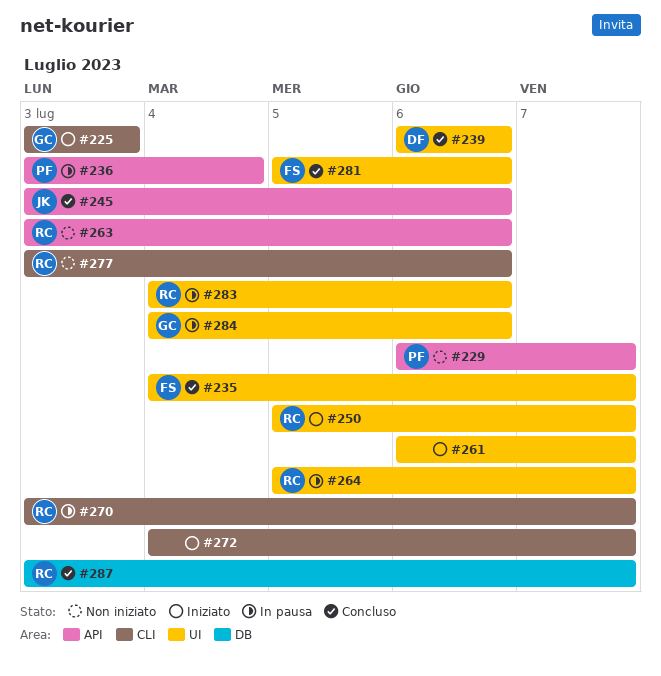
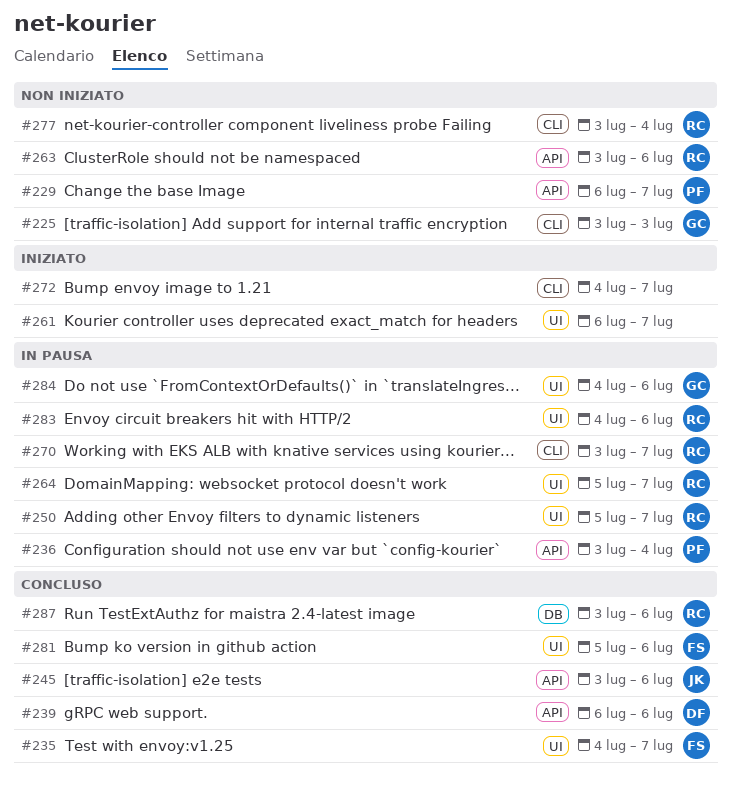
#225, status: Iniziato -> Non iniziato
#239, label: UI -> API
#250, status: Iniziato -> In pausa
#277, due: Jul 6 -> Jul 4
#287, due: Jul 7 -> Jul 6

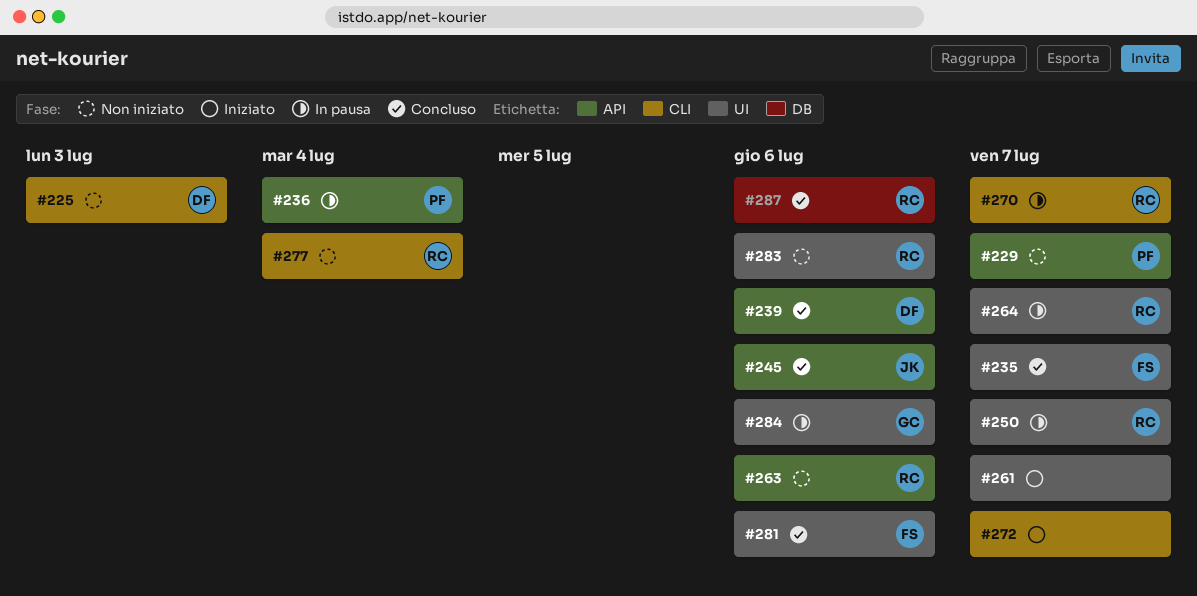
#225, owner: GC -> DF
#283, status: In pausa -> Non iniziato

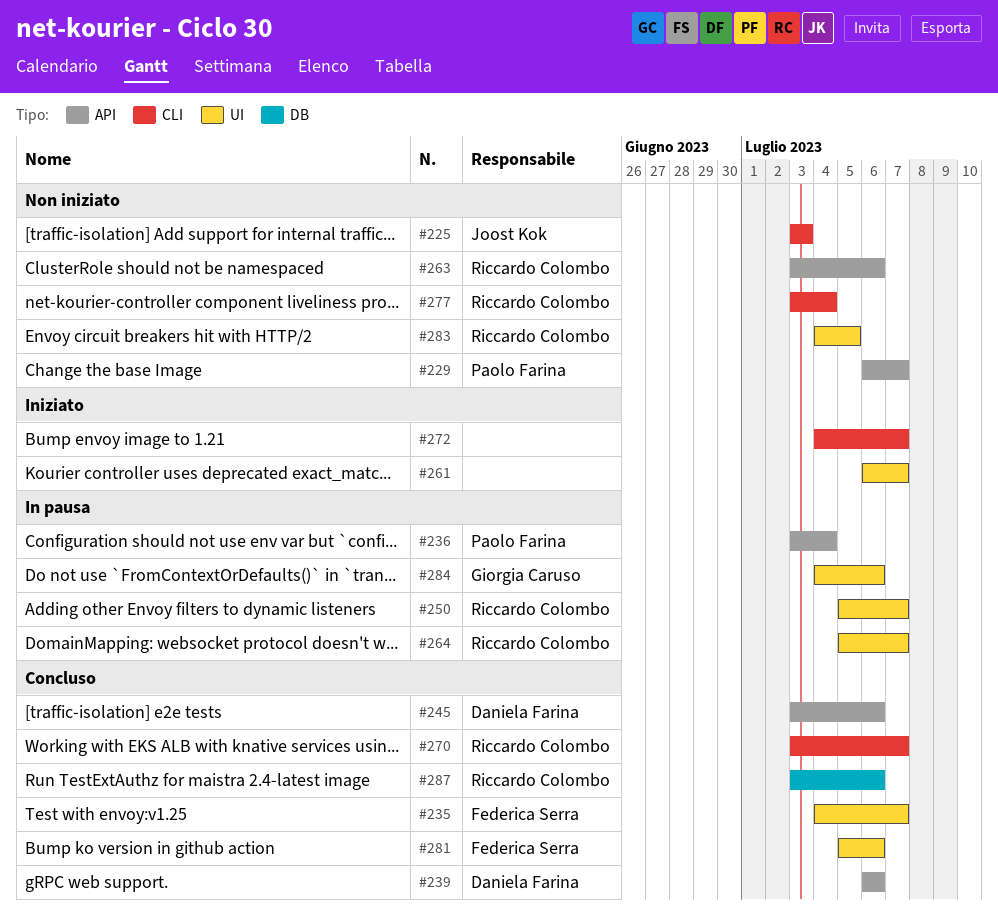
#225, owner: Daniela Farina -> Joost Kok
#245, owner: Joost Kok -> Daniela Farina
#270, status: In pausa -> Concluso
#283, due: Jul 6 -> Jul 5

